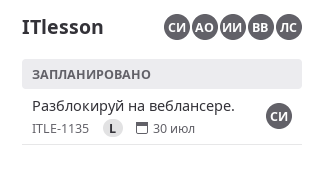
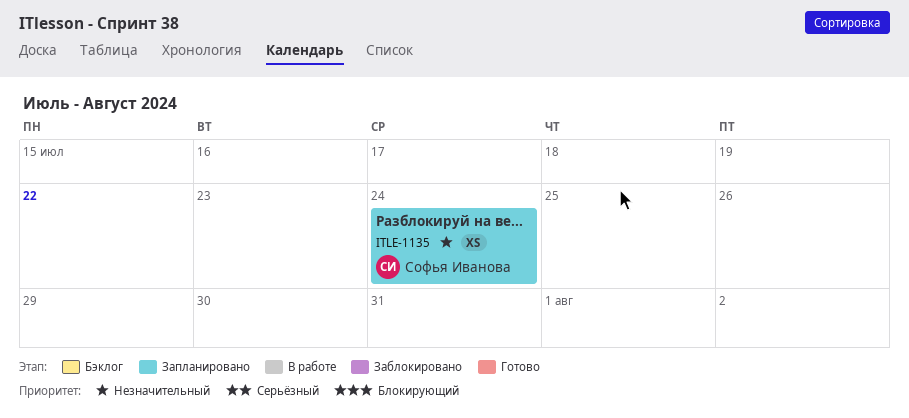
ITLE-1135, estimate: L -> XS
ITLE-1135, due: Jul 30 -> Jul 24

